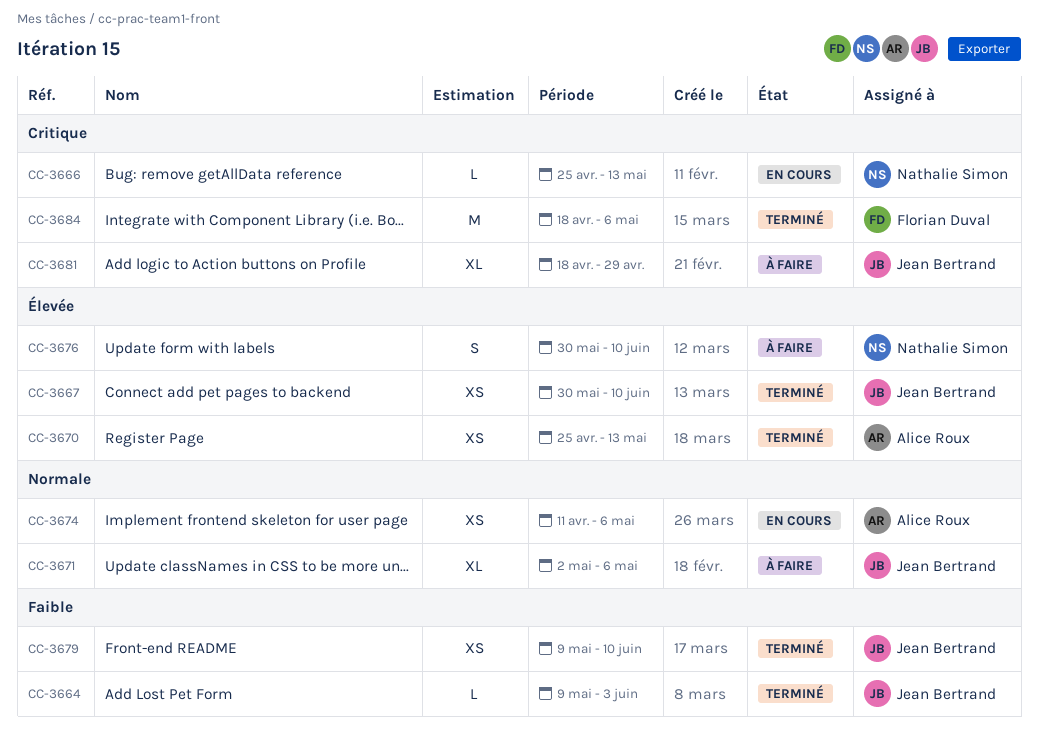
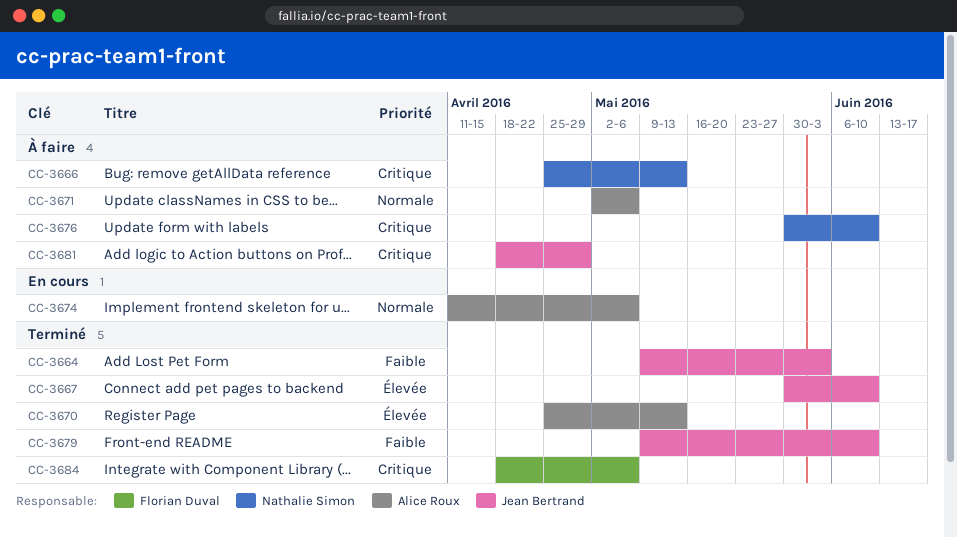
CC-3666, status: En cours -> À faire
CC-3671, owner: Jean Bertrand -> Alice Roux
CC-3676, priority: Élevée -> Critique

